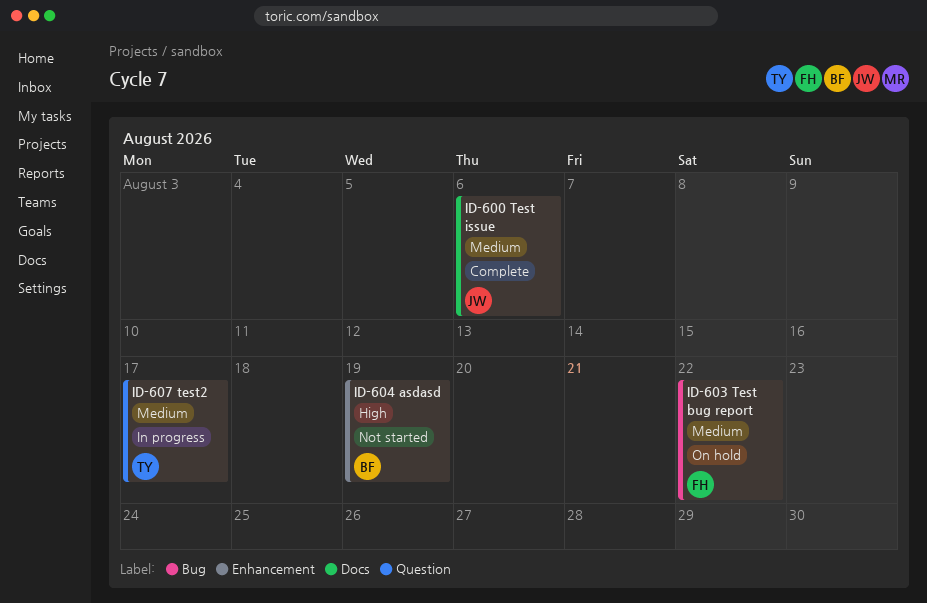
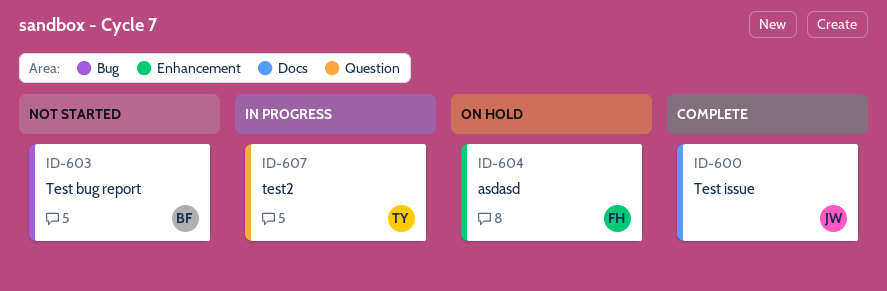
ID-603, status: On hold -> Not started
ID-603, owner: FH -> BF
ID-604, status: Not started -> On hold
ID-604, owner: BF -> FH

